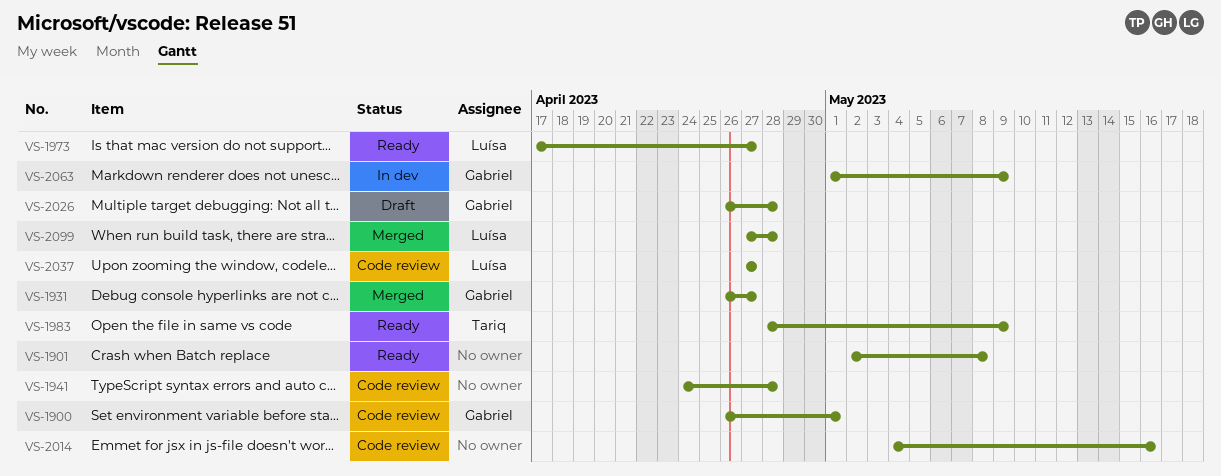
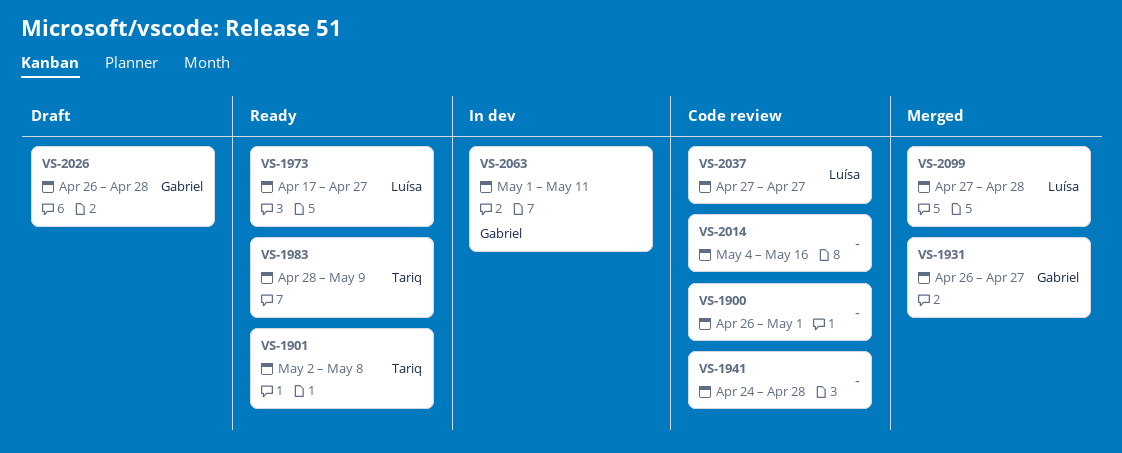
VS-1900, owner: Gabriel -> none
VS-1901, owner: none -> Tariq
VS-2063, due: May 9 -> May 11

